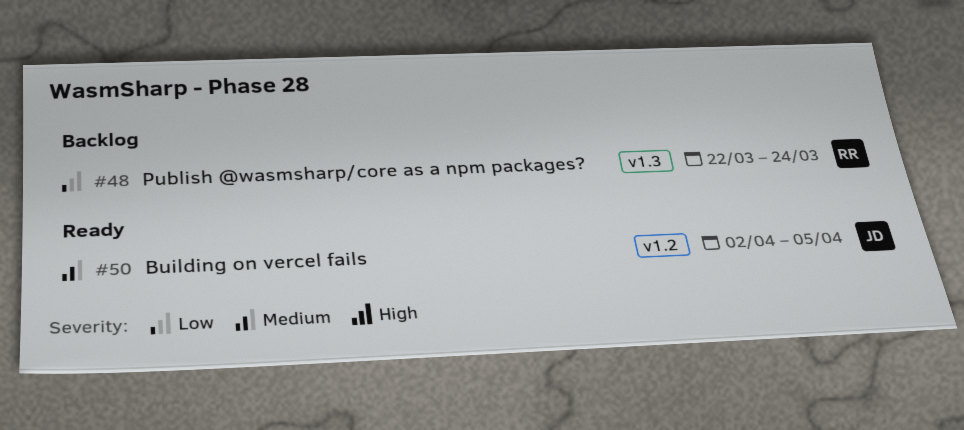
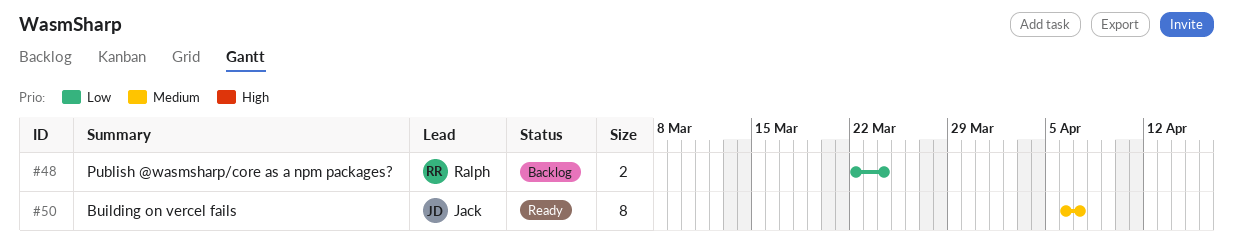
#50, start: Apr 2 -> Apr 6
#50, due: Apr 5 -> Apr 7

